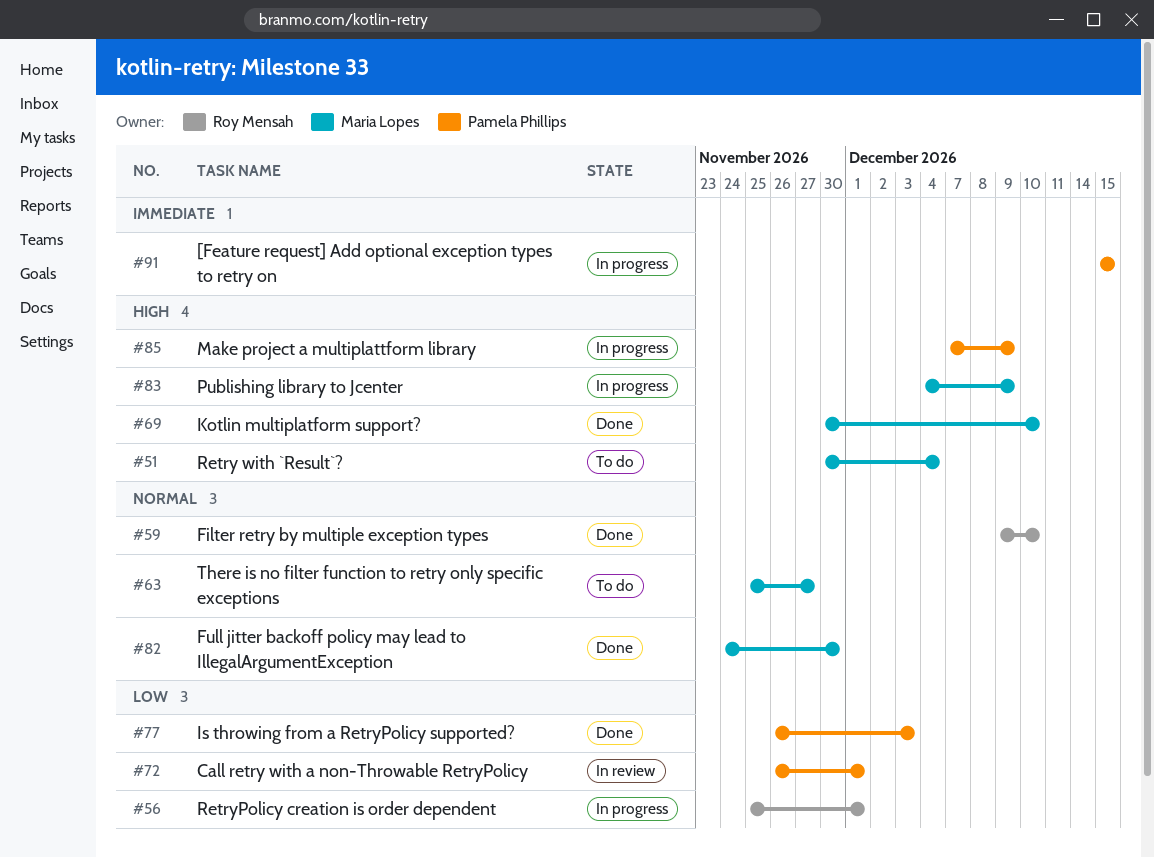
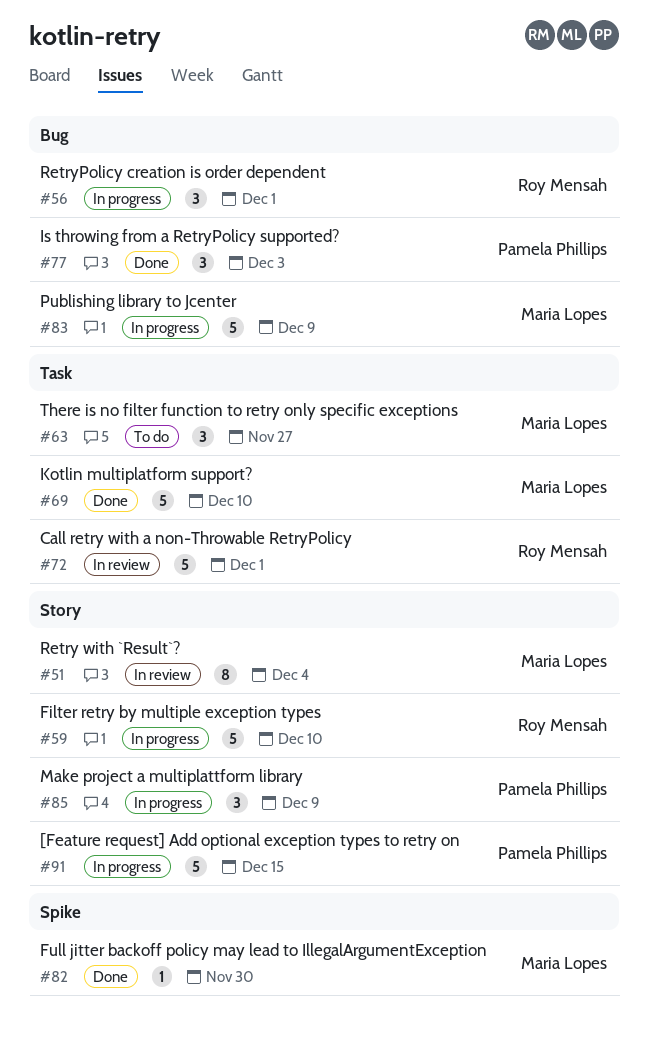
#51, status: To do -> In review
#59, status: Done -> In progress
#72, owner: Pamela Phillips -> Roy Mensah

